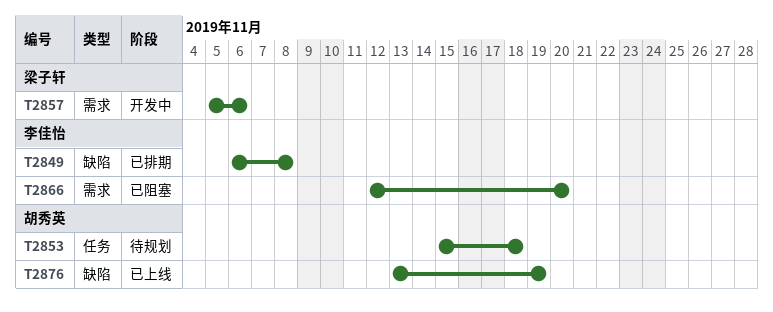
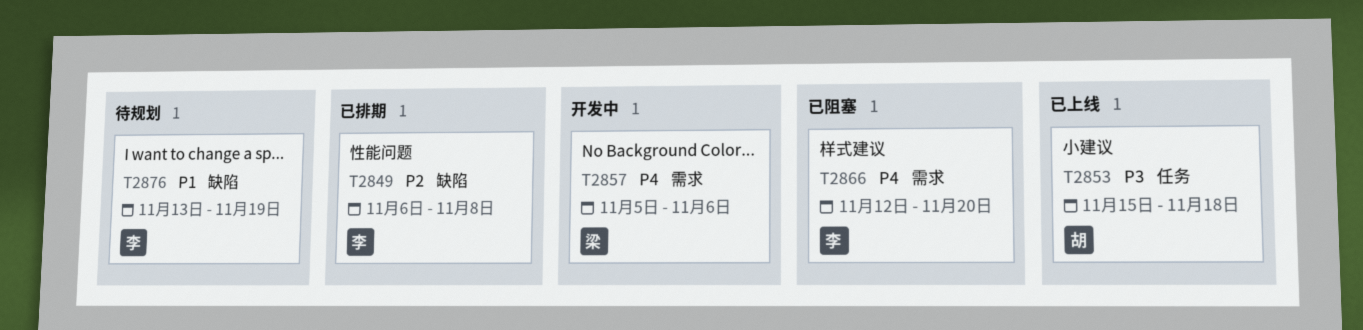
T2853, status: 待规划 -> 已上线
T2876, status: 已上线 -> 待规划
T2876, owner: 胡秀英 -> 李佳怡

